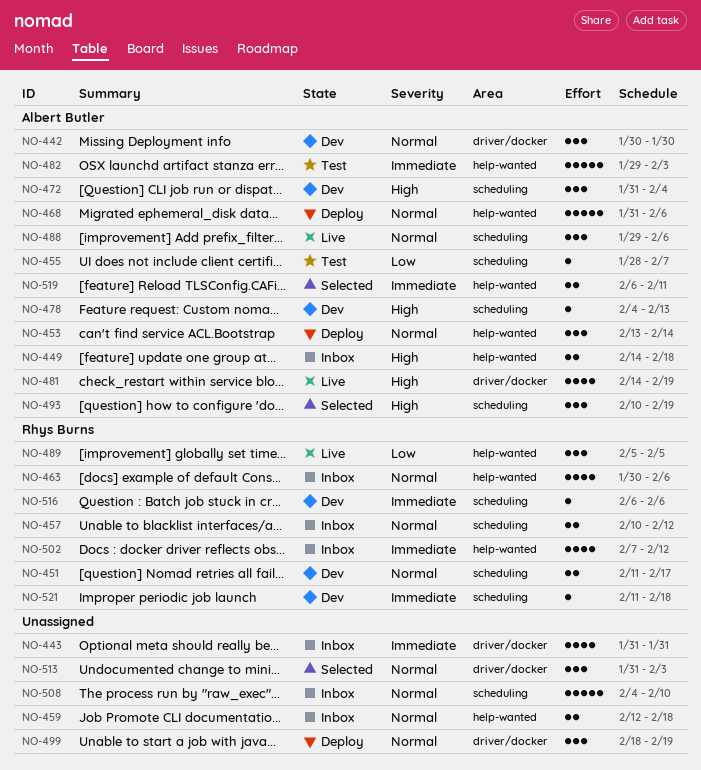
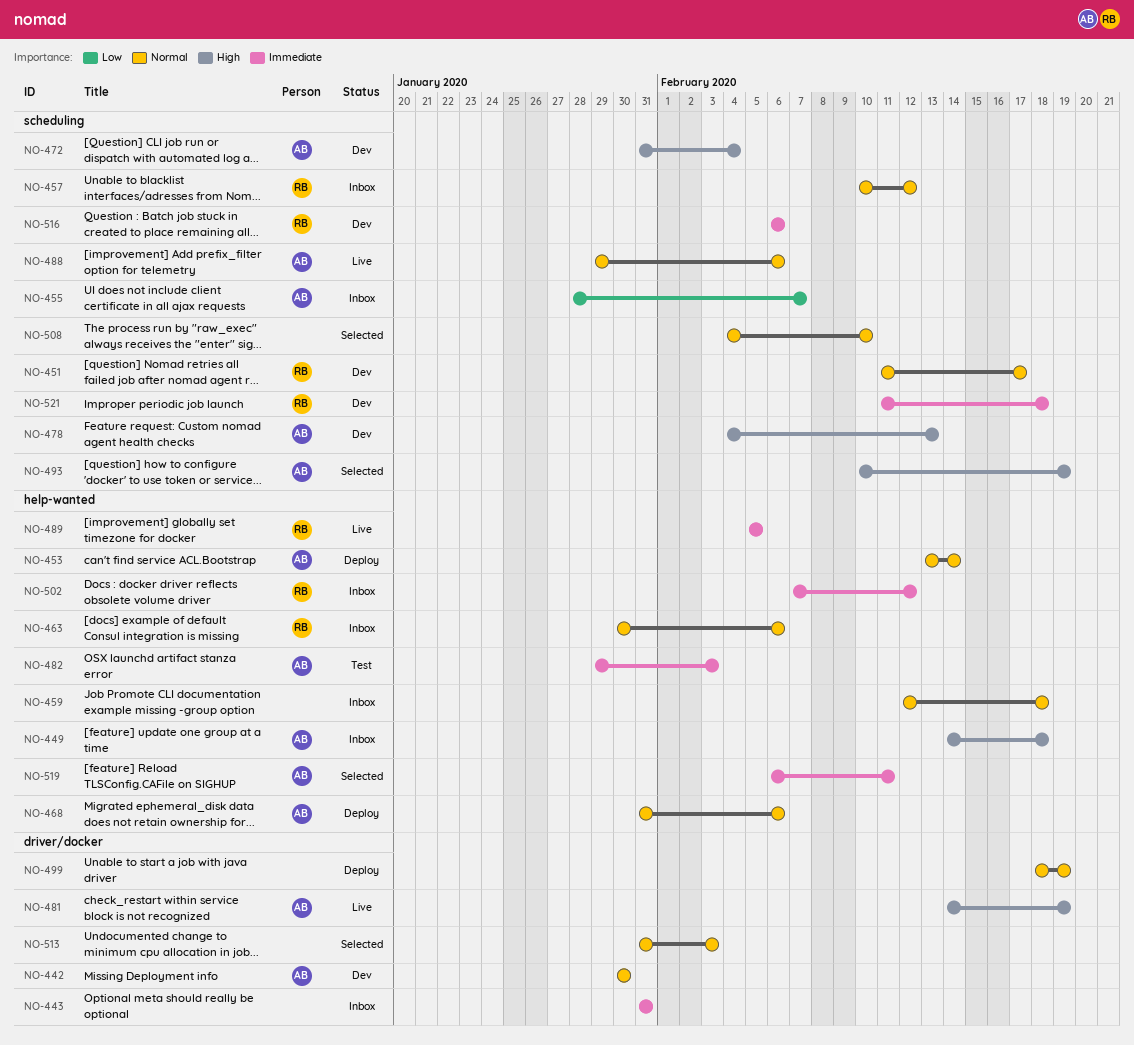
NO-455, status: Test -> Inbox
NO-489, priority: Low -> Immediate
NO-508, status: Inbox -> Selected

